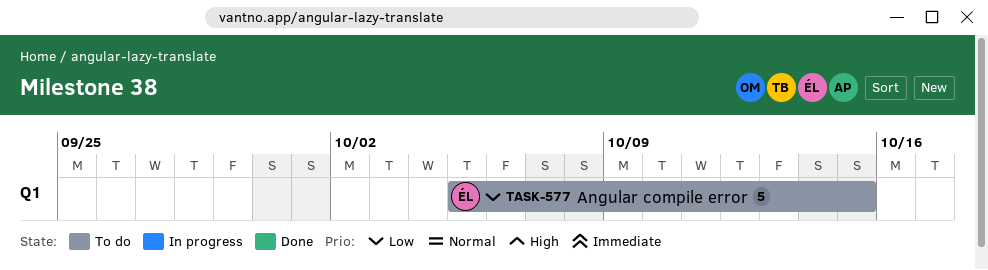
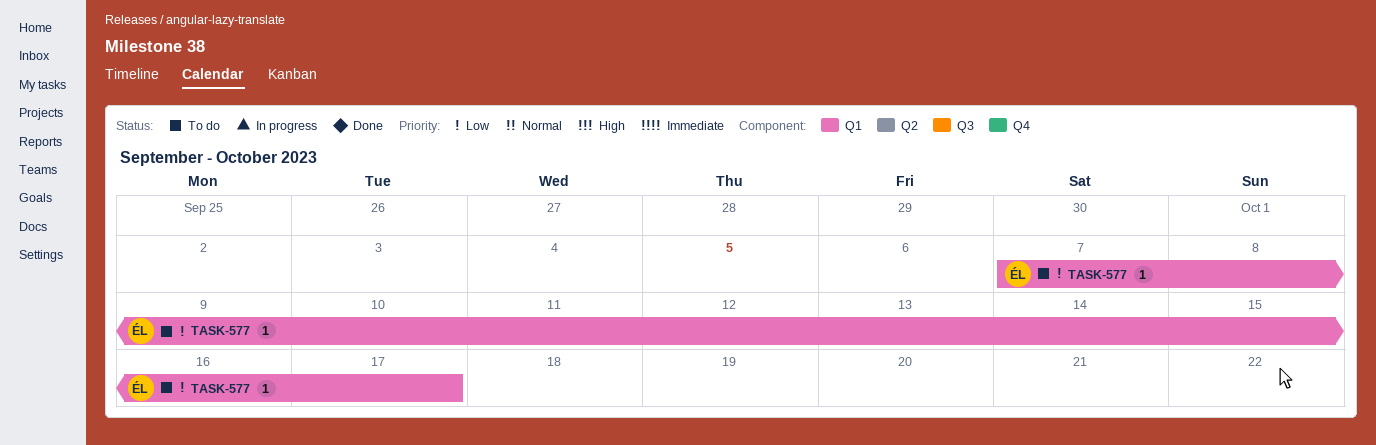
TASK-577, estimate: 5 -> 1
TASK-577, start: Oct 5 -> Oct 7
TASK-577, due: Oct 15 -> Oct 17

